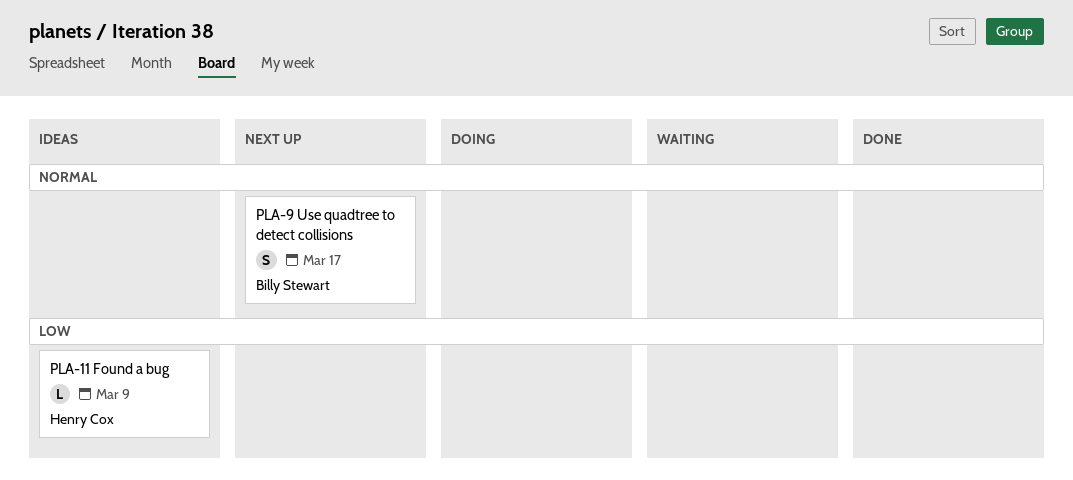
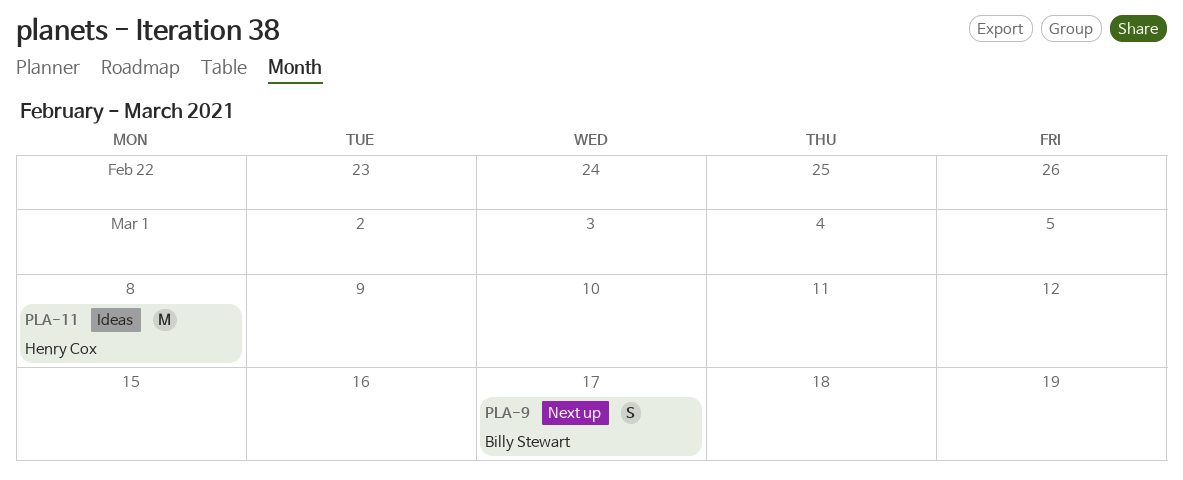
PLA-11, estimate: L -> M
PLA-11, due: Mar 9 -> Mar 8

